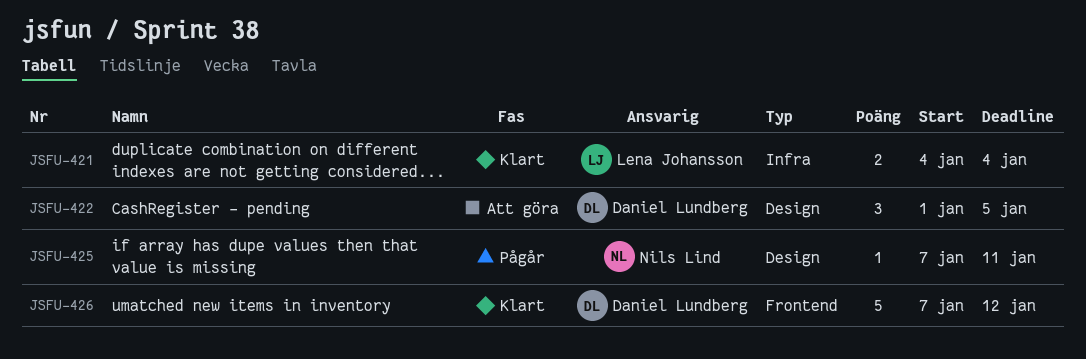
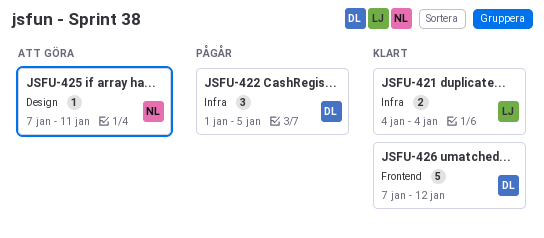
JSFU-422, status: Att göra -> Pågår
JSFU-422, label: Design -> Infra
JSFU-425, status: Pågår -> Att göra

